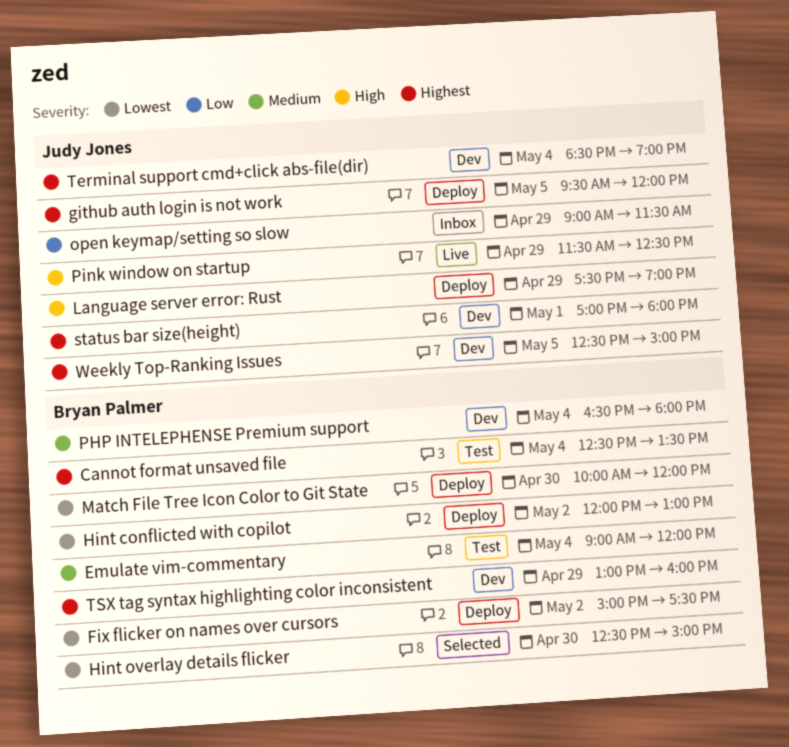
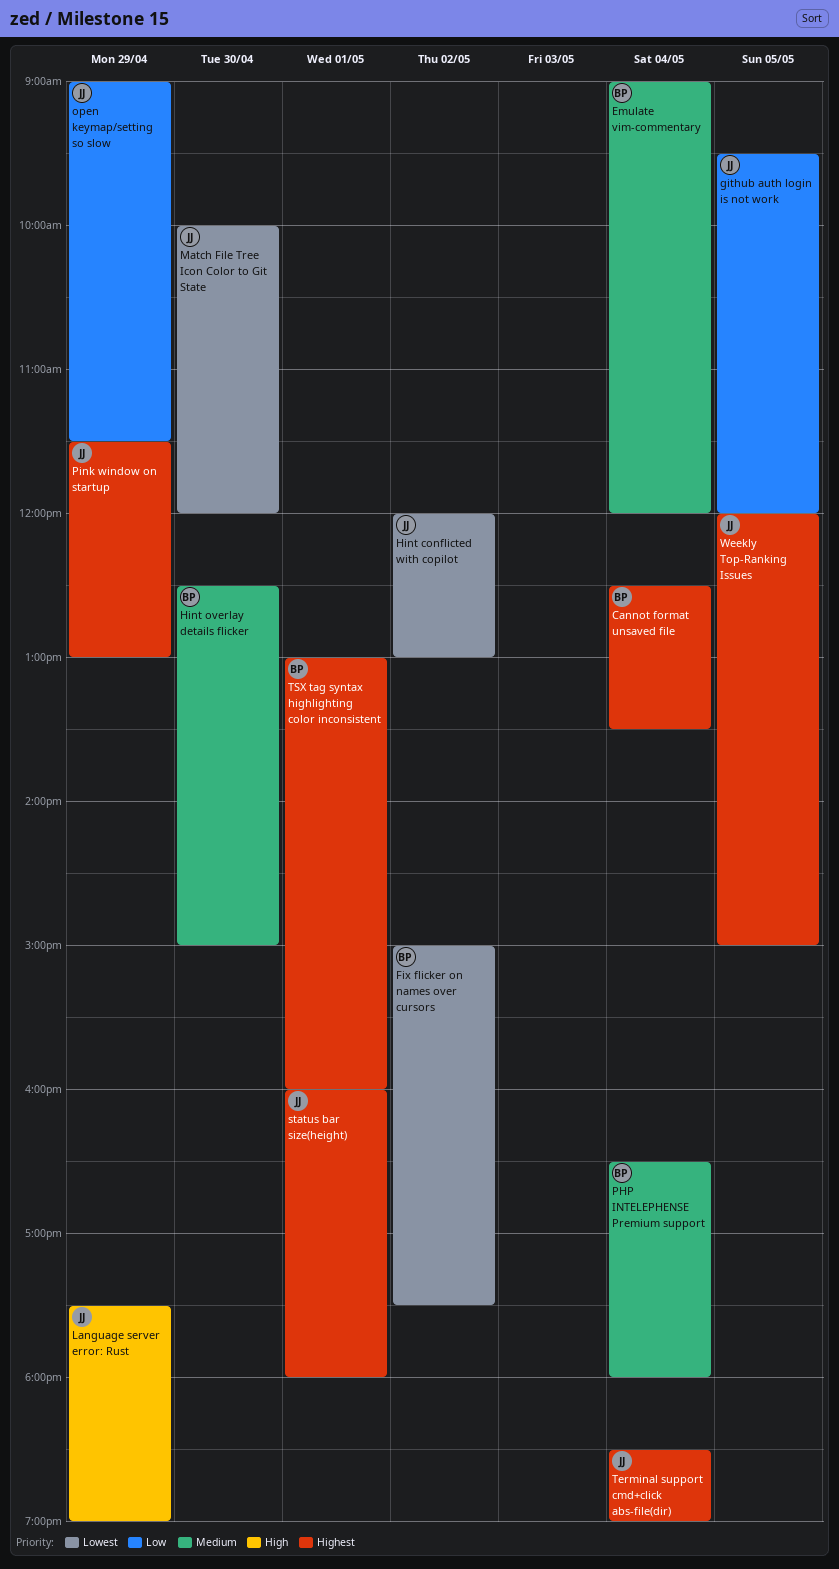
github auth login is not work, priority: Highest -> Low
Hint conflicted with copilot, owner: Bryan Palmer -> Judy Jones
Hint overlay details flicker, priority: Lowest -> Medium
Match File Tree Icon Color to Git State, owner: Bryan Palmer -> Judy Jones
Pink window on startup, priority: High -> Highest
Pink window on startup, ends: 12:30 -> 13:00
status bar size(height), begins: 17:00 -> 16:00
TSX tag syntax highlighting color inconsistent, day: Apr 29 -> May 1
Weekly Top-Ranking Issues, begins: 12:30 -> 12:00

